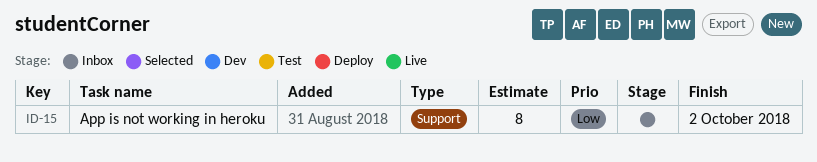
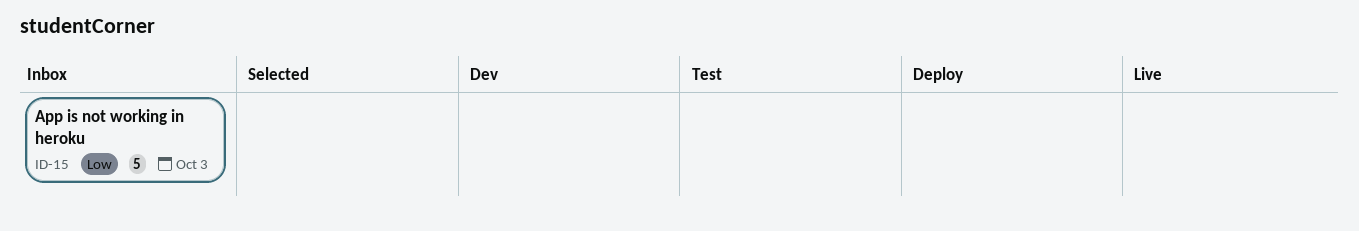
ID-15, estimate: 8 -> 5
ID-15, due: Oct 2 -> Oct 3

